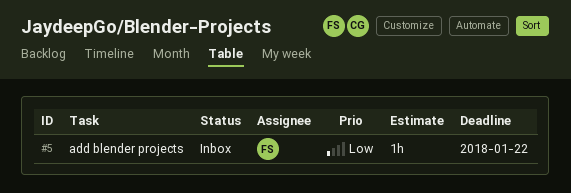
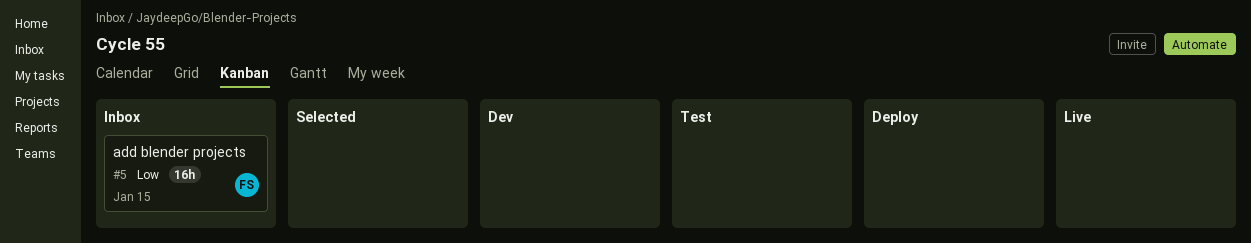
#5, estimate: 1h -> 16h
#5, due: Jan 22 -> Jan 15

